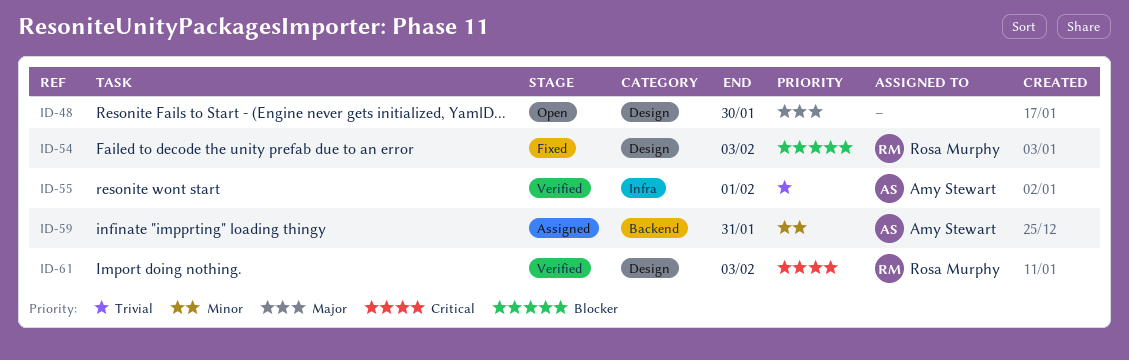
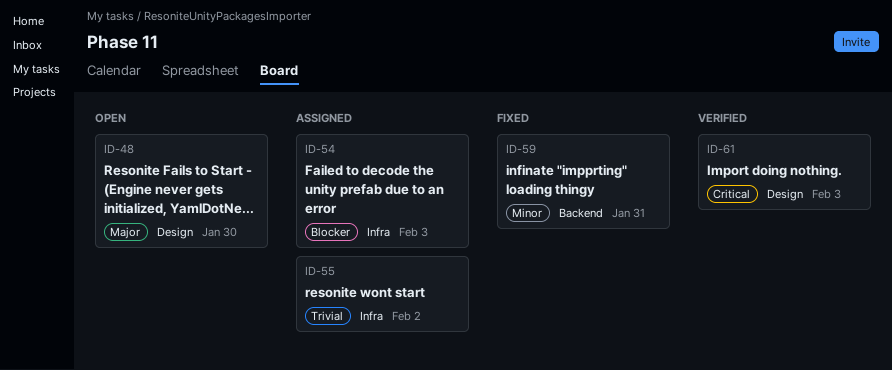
ID-54, status: Fixed -> Assigned
ID-54, label: Design -> Infra
ID-55, status: Verified -> Assigned
ID-55, due: Feb 1 -> Feb 2
ID-59, status: Assigned -> Fixed

